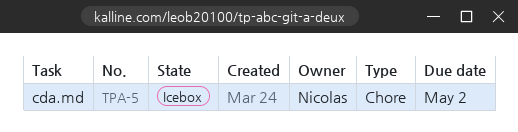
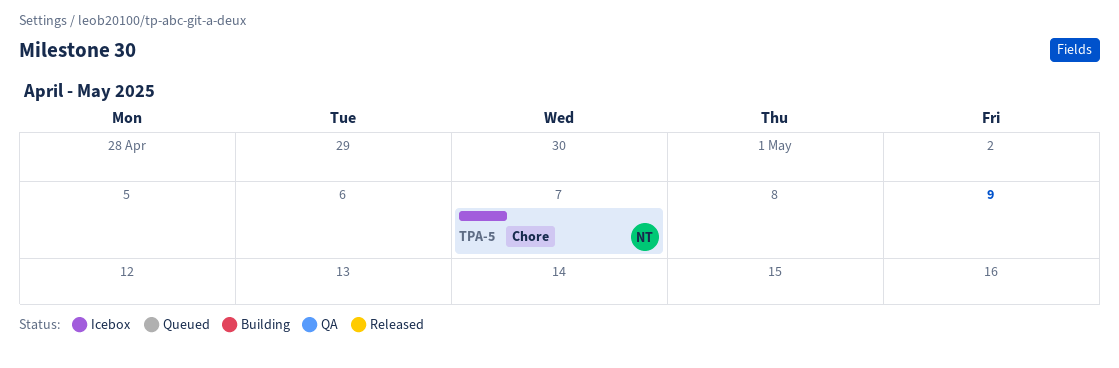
TPA-5, due: May 2 -> May 7

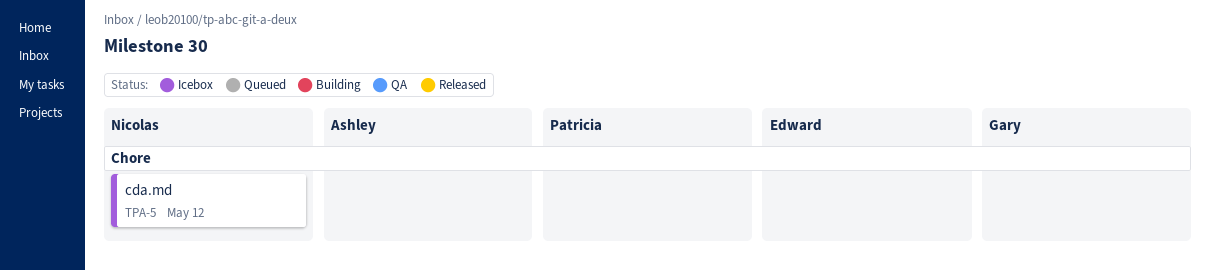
TPA-5, due: May 7 -> May 12

